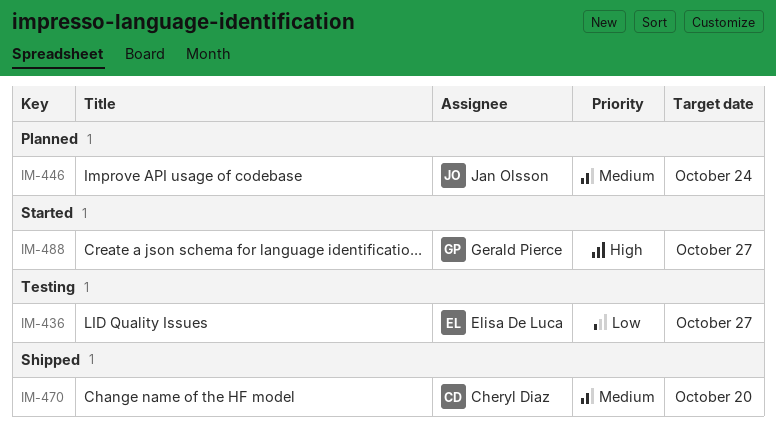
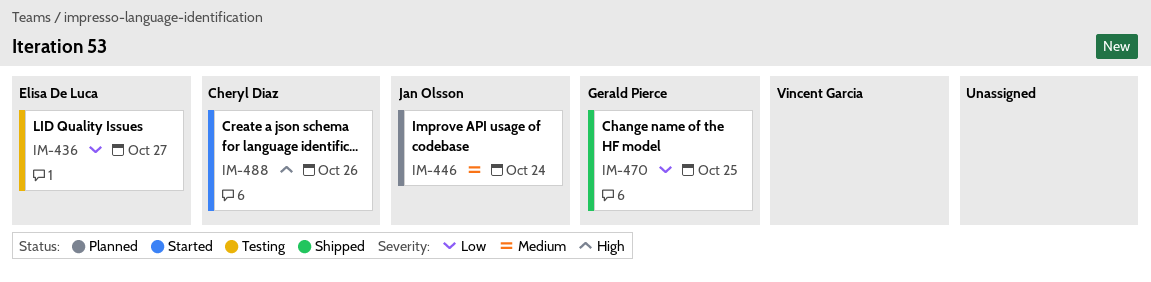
IM-470, owner: Cheryl Diaz -> Gerald Pierce
IM-470, priority: Medium -> Low
IM-470, due: Oct 20 -> Oct 25
IM-488, owner: Gerald Pierce -> Cheryl Diaz
IM-488, due: Oct 27 -> Oct 26

